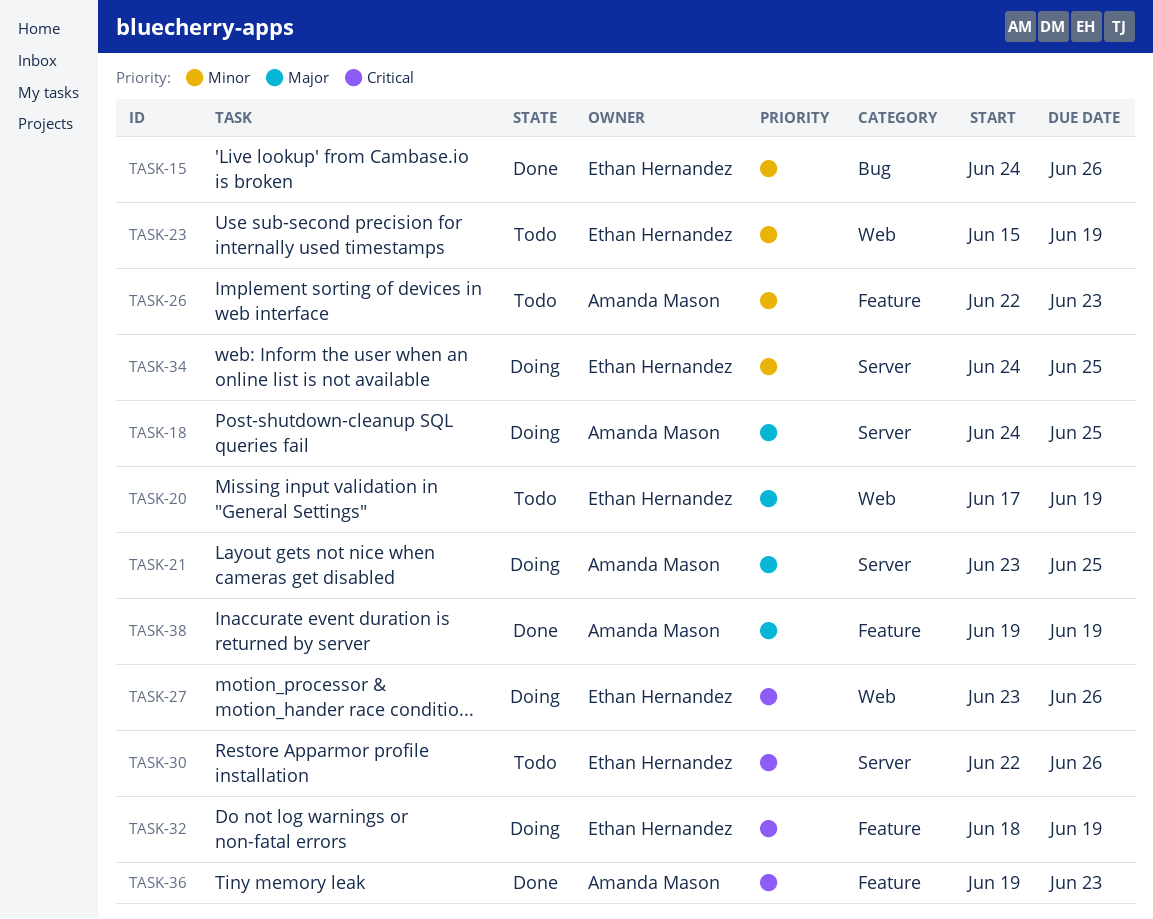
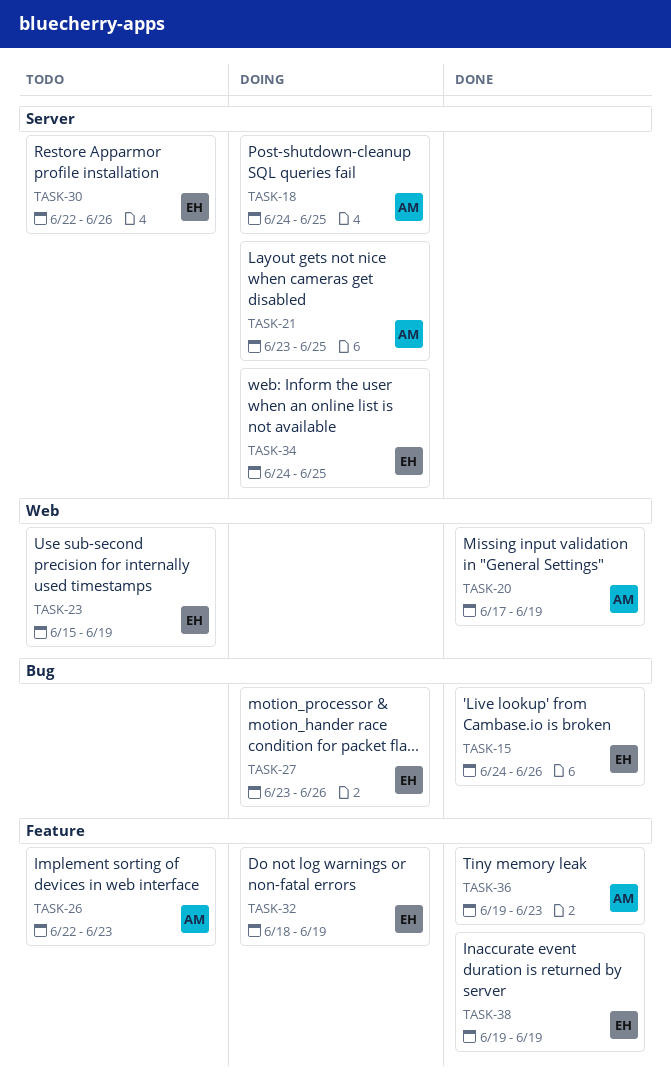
TASK-20, status: Todo -> Done
TASK-20, owner: Ethan Hernandez -> Amanda Mason
TASK-27, label: Web -> Bug
TASK-38, owner: Amanda Mason -> Ethan Hernandez

